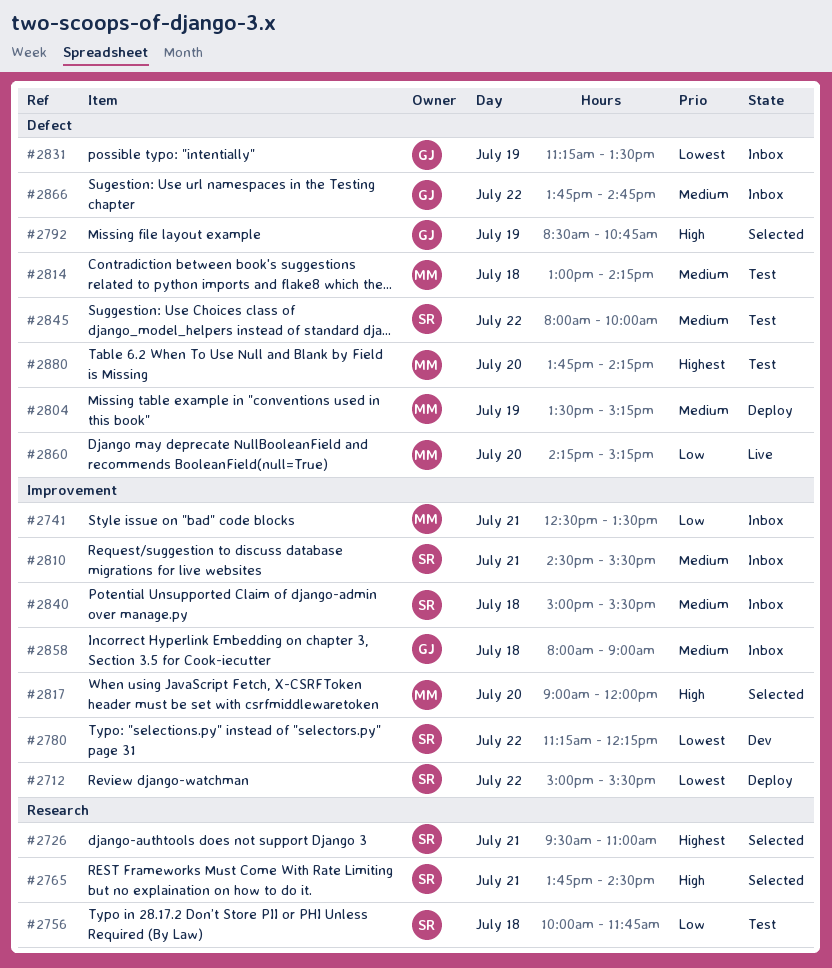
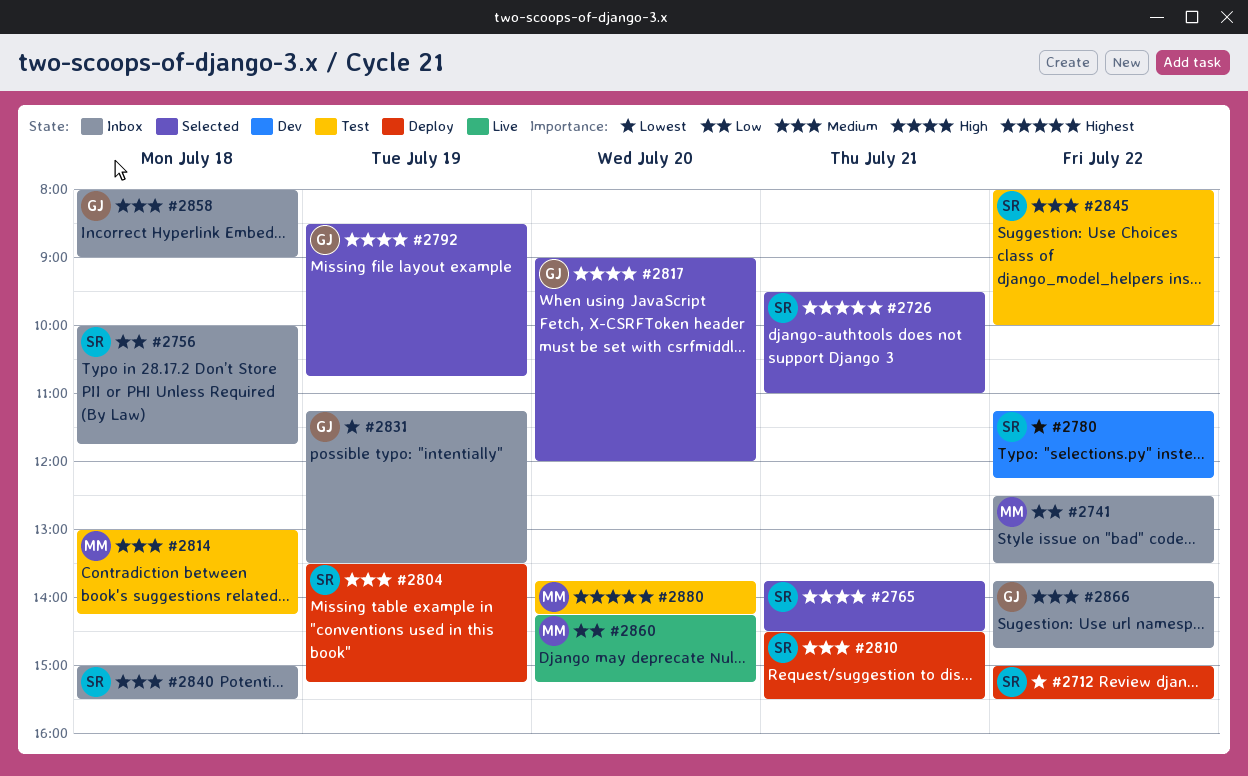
#2741, day: Jul 21 -> Jul 22
#2756, status: Test -> Inbox
#2804, owner: MM -> SR
#2810, status: Inbox -> Deploy
#2817, owner: MM -> GJ

